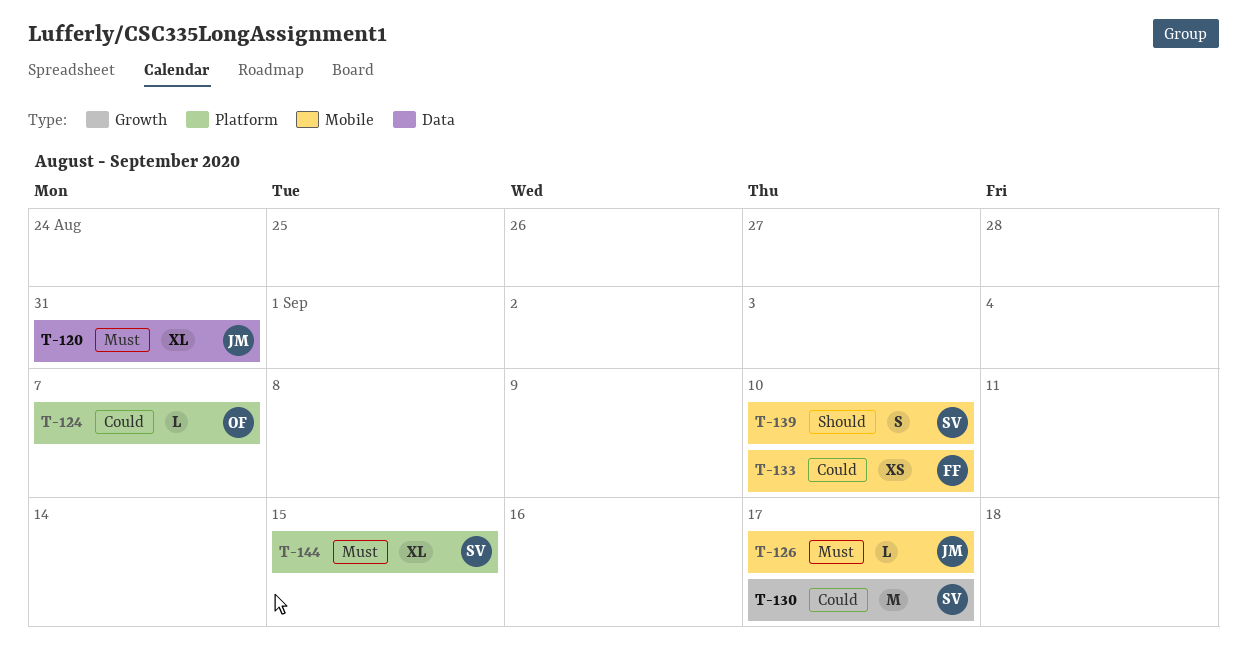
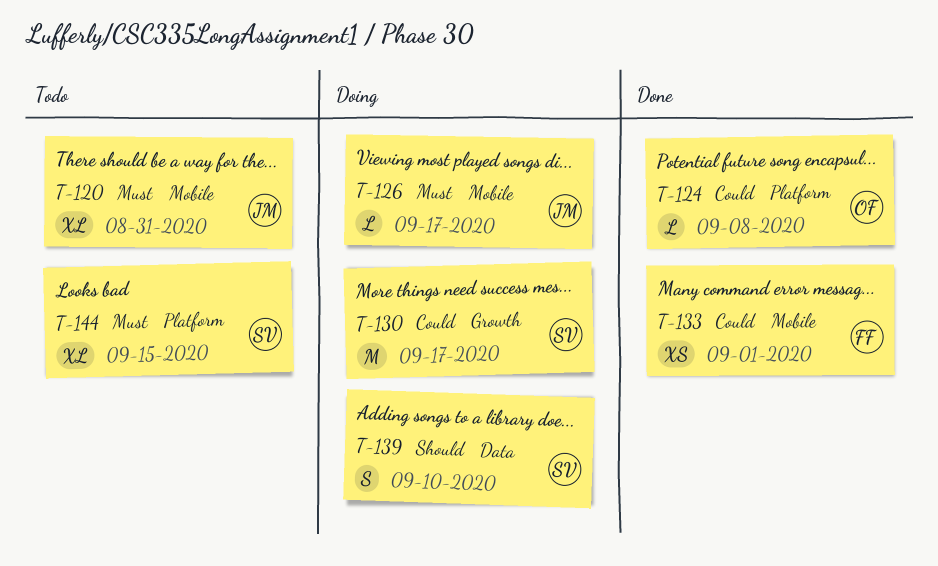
T-120, label: Data -> Mobile
T-124, due: Sep 7 -> Sep 8
T-133, due: Sep 10 -> Sep 1
T-139, label: Mobile -> Data

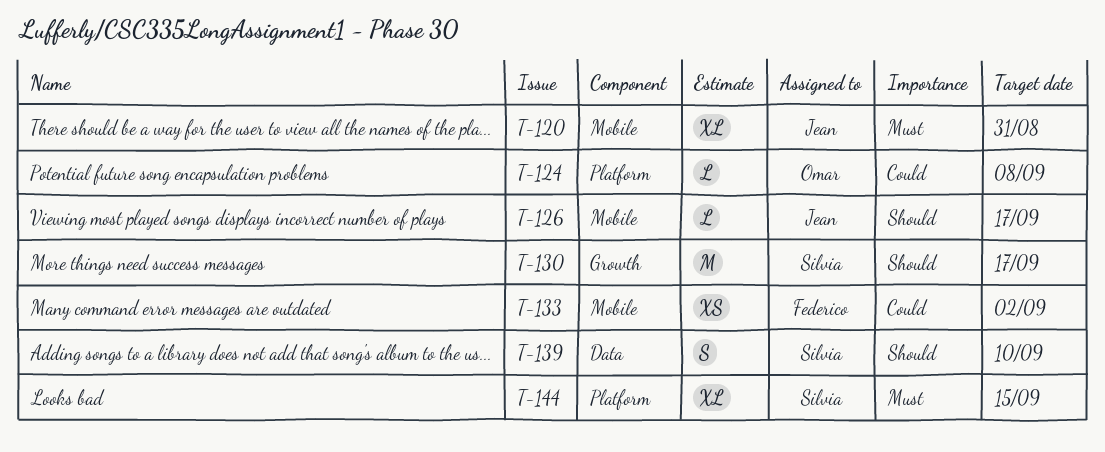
T-126, priority: Must -> Should
T-130, priority: Could -> Should
T-133, due: Sep 1 -> Sep 2

